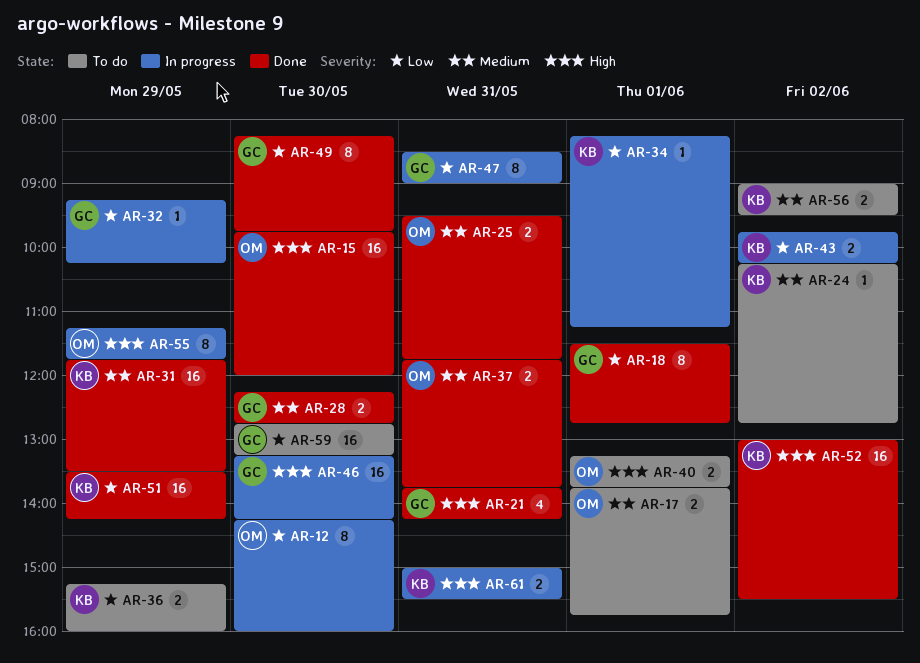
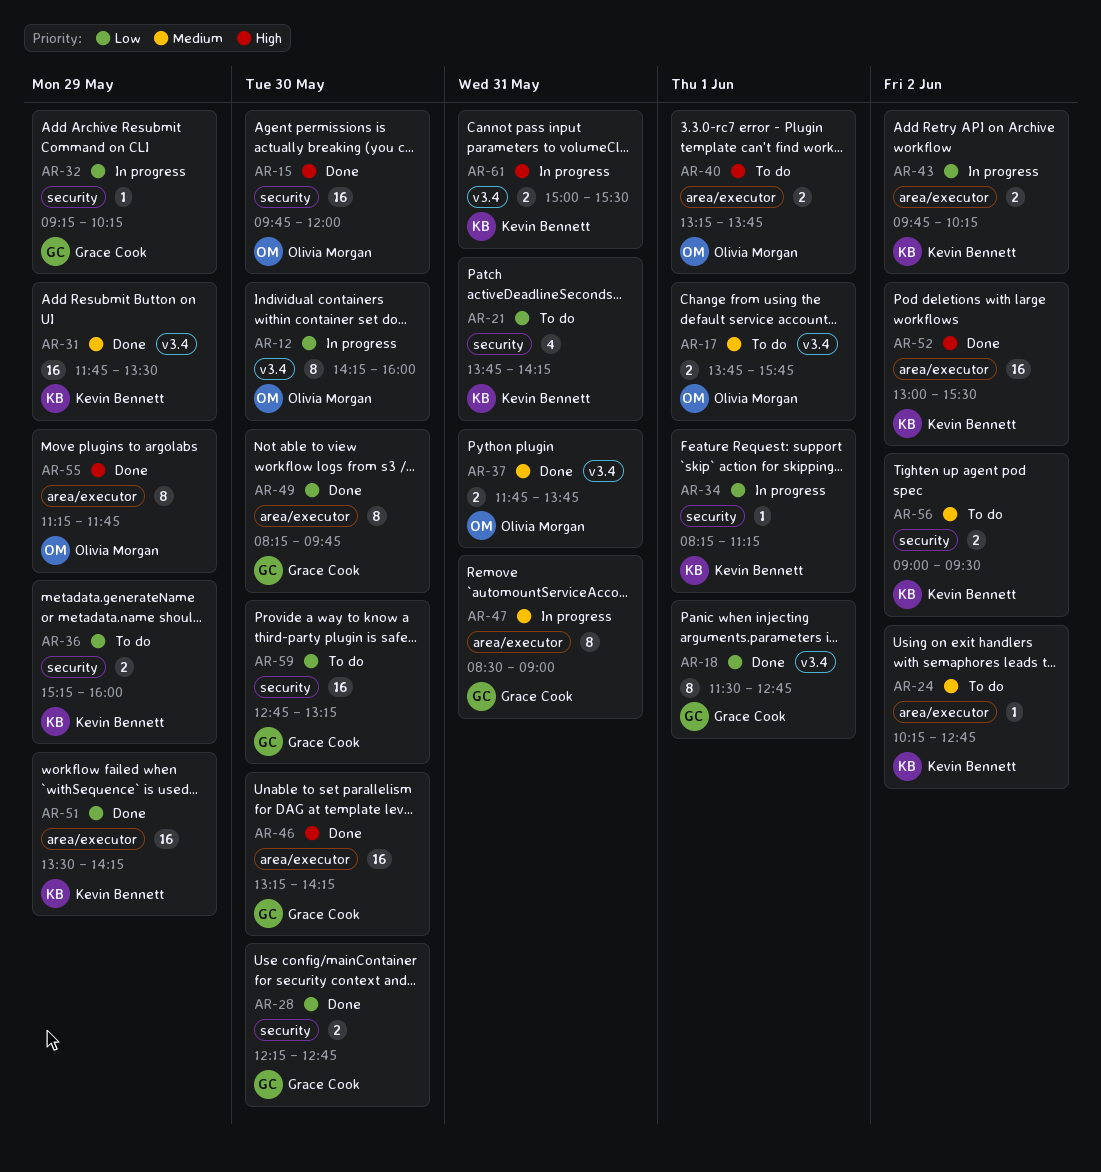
AR-21, status: Done -> To do
AR-21, owner: Grace Cook -> Kevin Bennett
AR-21, priority: High -> Low
AR-25: present -> none
AR-28, priority: Medium -> Low
AR-46, status: In progress -> Done
AR-47, priority: Low -> Medium
AR-55, status: In progress -> Done

